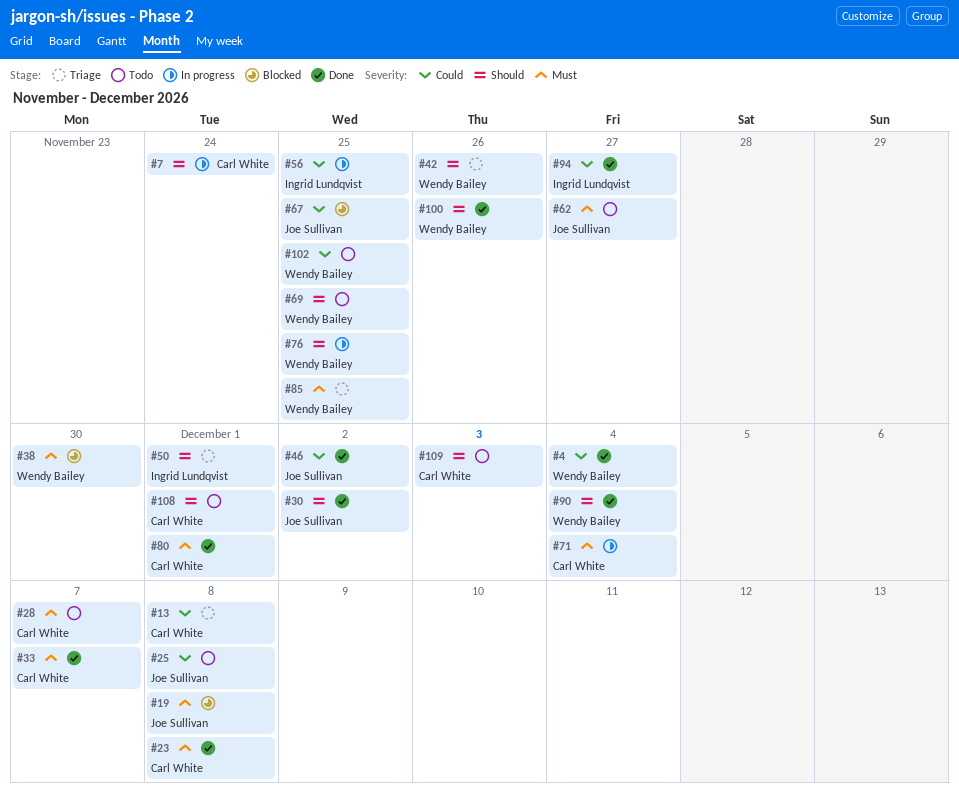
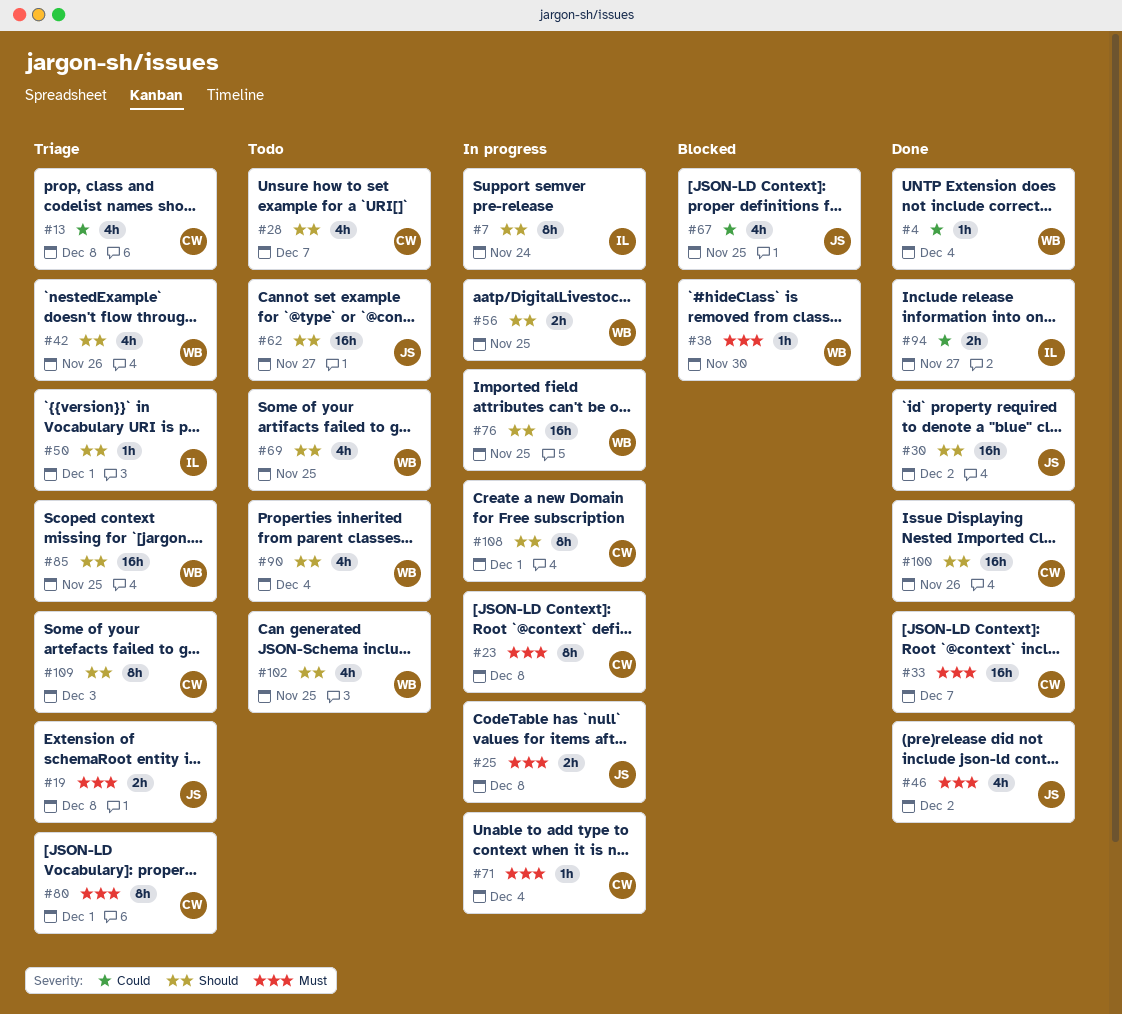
#7, owner: Carl White -> Ingrid Lundqvist
#19, status: Blocked -> Triage
#23, status: Done -> In progress
#25, status: Todo -> In progress
#25, priority: Could -> Must
#28, priority: Must -> Should
#46, priority: Could -> Must
#56, owner: Ingrid Lundqvist -> Wendy Bailey
#56, priority: Could -> Should
#62, priority: Must -> Should
#80, status: Done -> Triage
#85, priority: Must -> Should
#90, status: Done -> Todo
#100, owner: Wendy Bailey -> Carl White
#102, priority: Could -> Should
#108, status: Todo -> In progress
#109, status: Todo -> Triage

